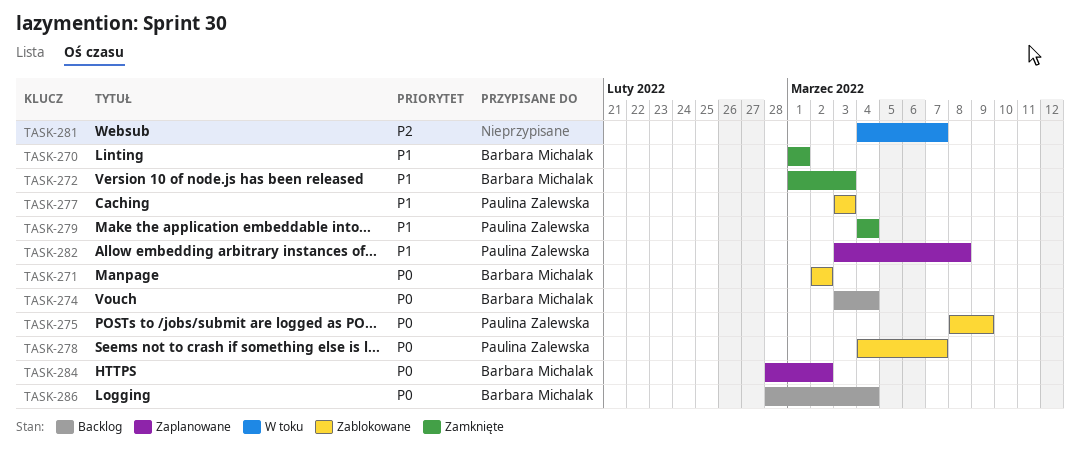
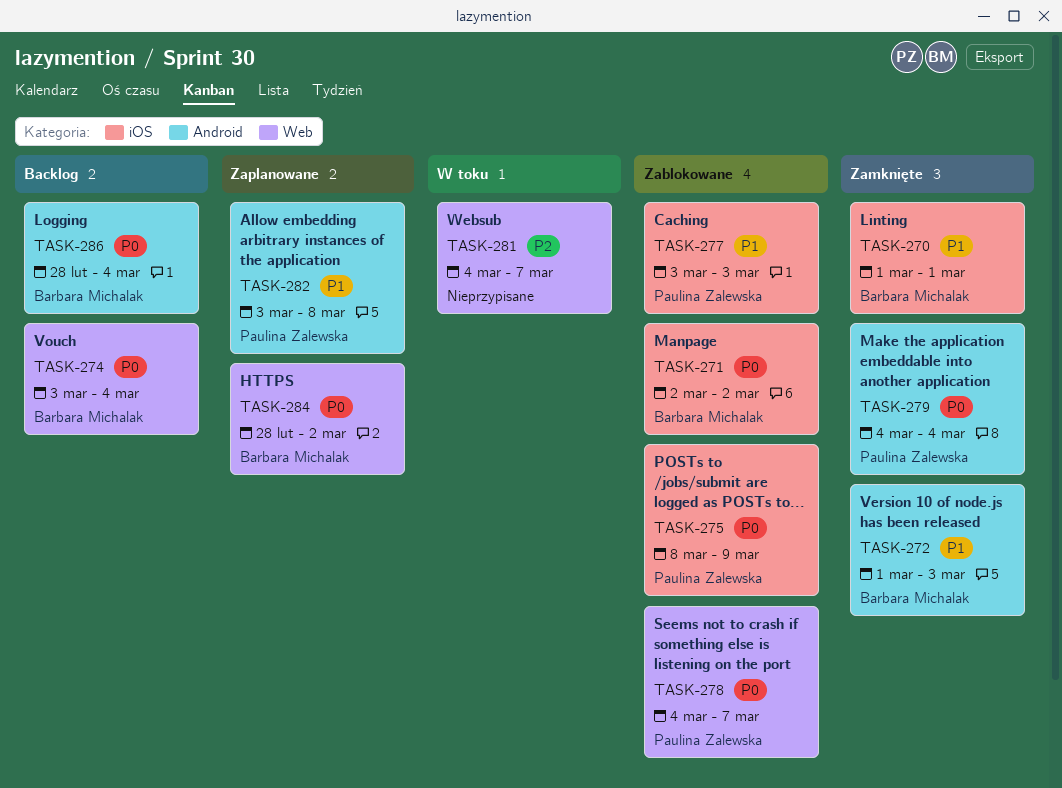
TASK-279, priority: P1 -> P0

